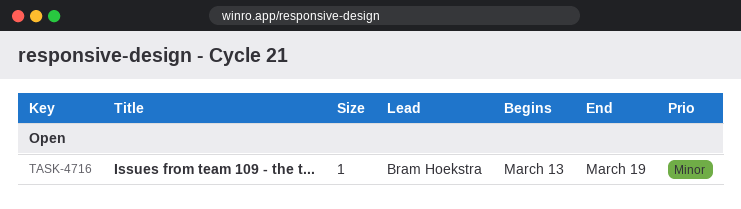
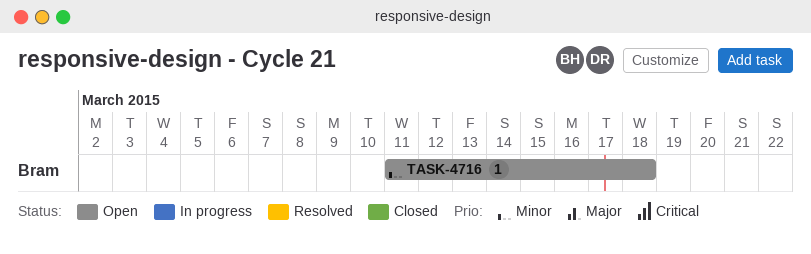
TASK-4716, start: Mar 13 -> Mar 11
TASK-4716, due: Mar 19 -> Mar 18

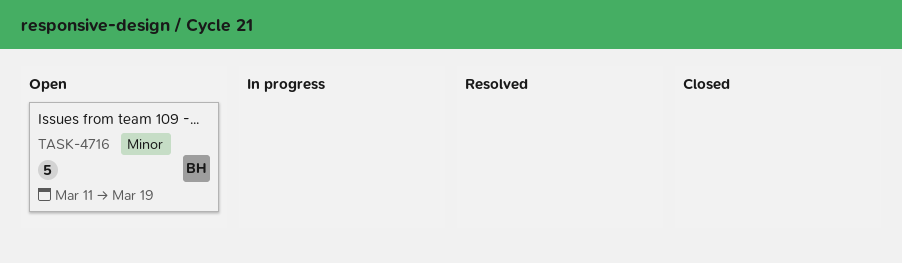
TASK-4716, estimate: 1 -> 5
TASK-4716, due: Mar 18 -> Mar 19

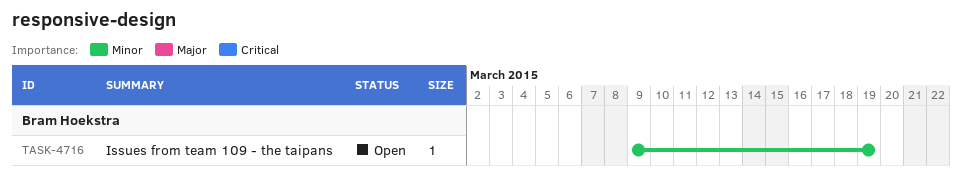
TASK-4716, estimate: 5 -> 1
TASK-4716, start: Mar 11 -> Mar 9

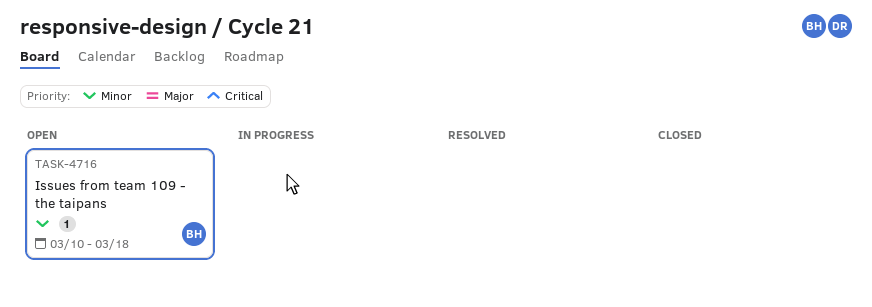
TASK-4716, start: Mar 9 -> Mar 10
TASK-4716, due: Mar 19 -> Mar 18

